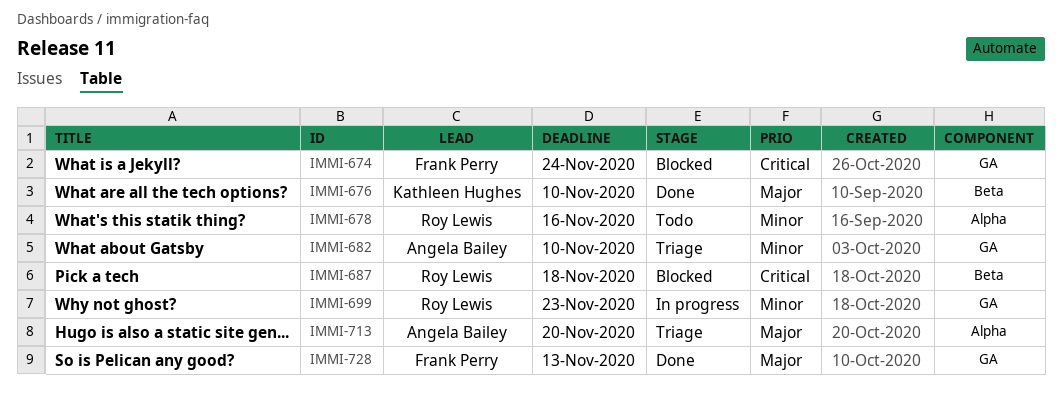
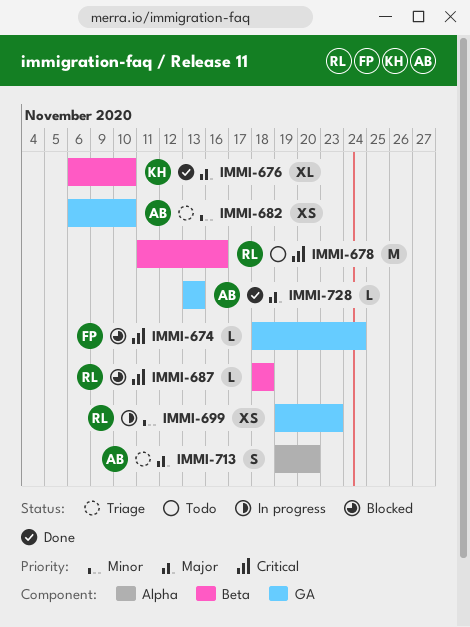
IMMI-678, priority: Minor -> Critical
IMMI-678, label: Alpha -> Beta
IMMI-728, owner: Frank Perry -> Angela Bailey

